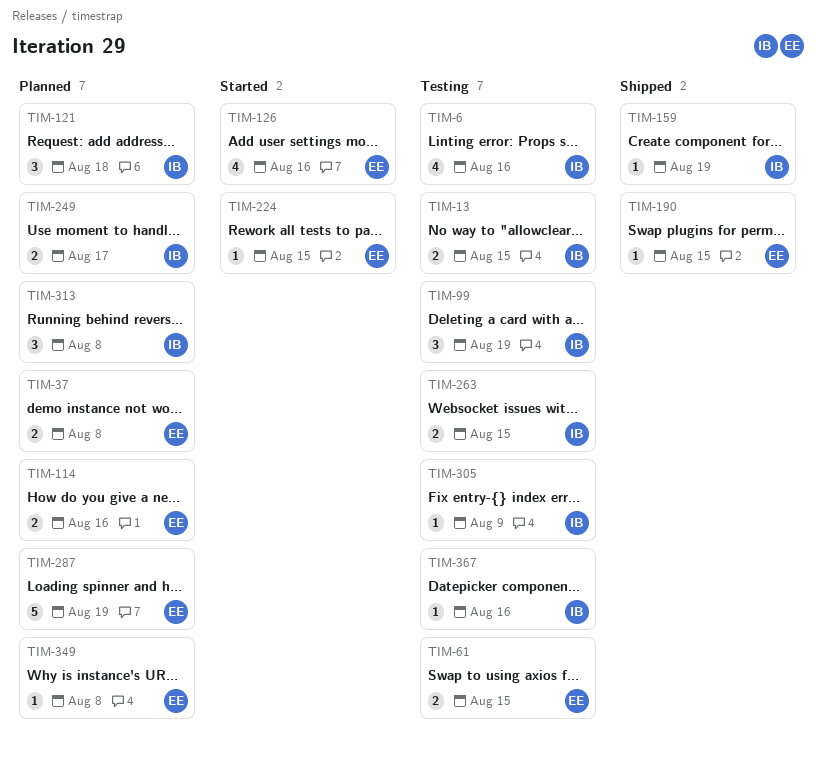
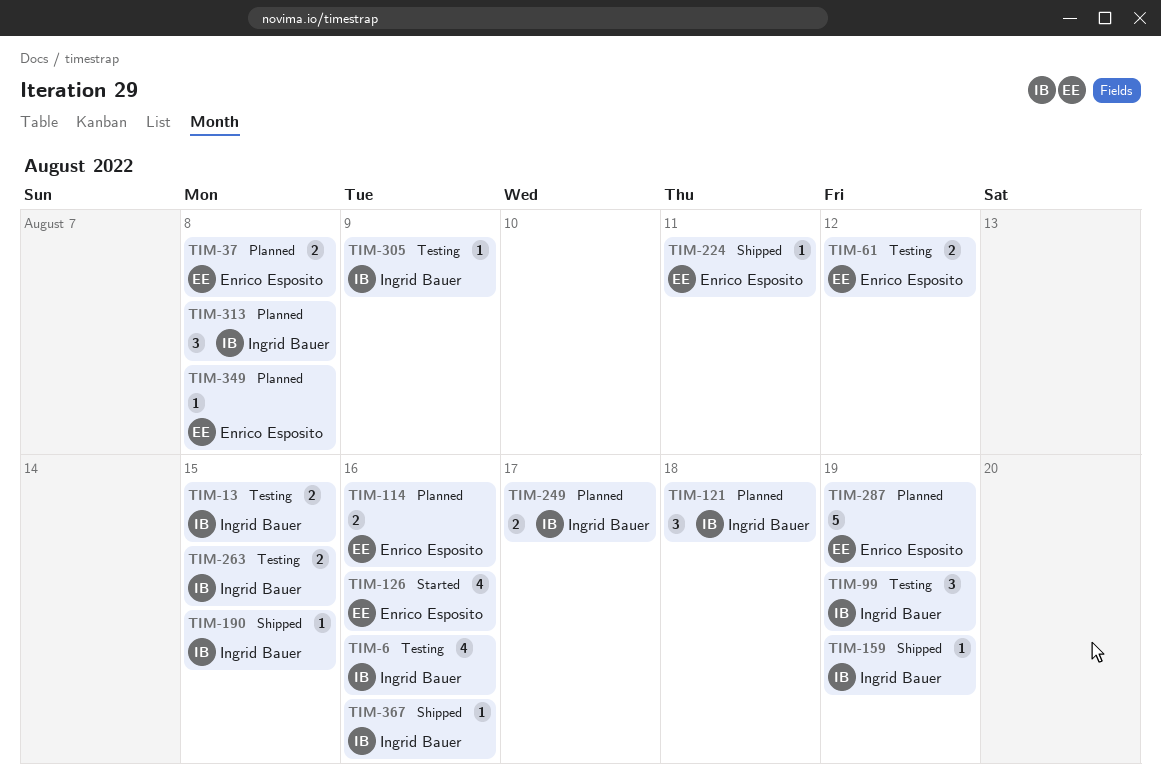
TIM-61, due: Aug 15 -> Aug 12
TIM-190, owner: Enrico Esposito -> Ingrid Bauer
TIM-224, status: Started -> Shipped
TIM-224, due: Aug 15 -> Aug 11
TIM-367, status: Testing -> Shipped

